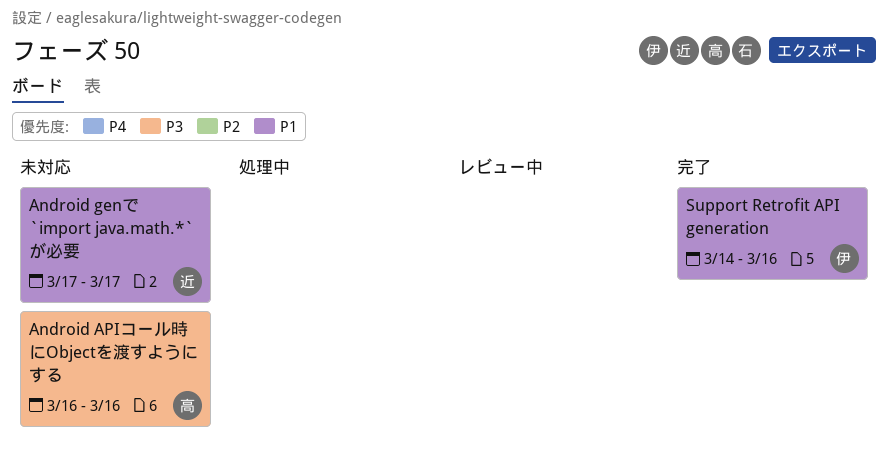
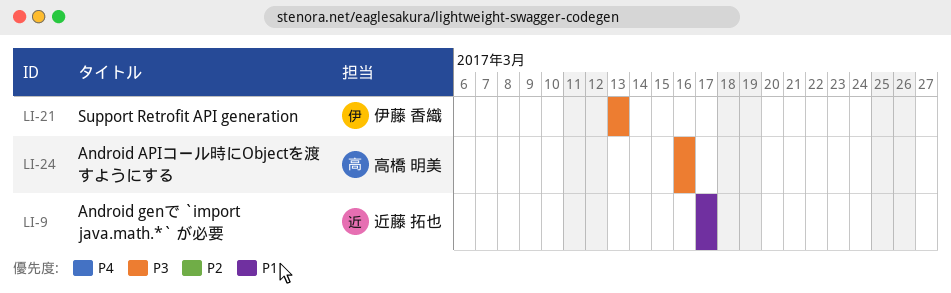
Support Retrofit API generation, priority: P1 -> P3
Support Retrofit API generation, start: Mar 14 -> Mar 13
Support Retrofit API generation, due: Mar 16 -> Mar 13

